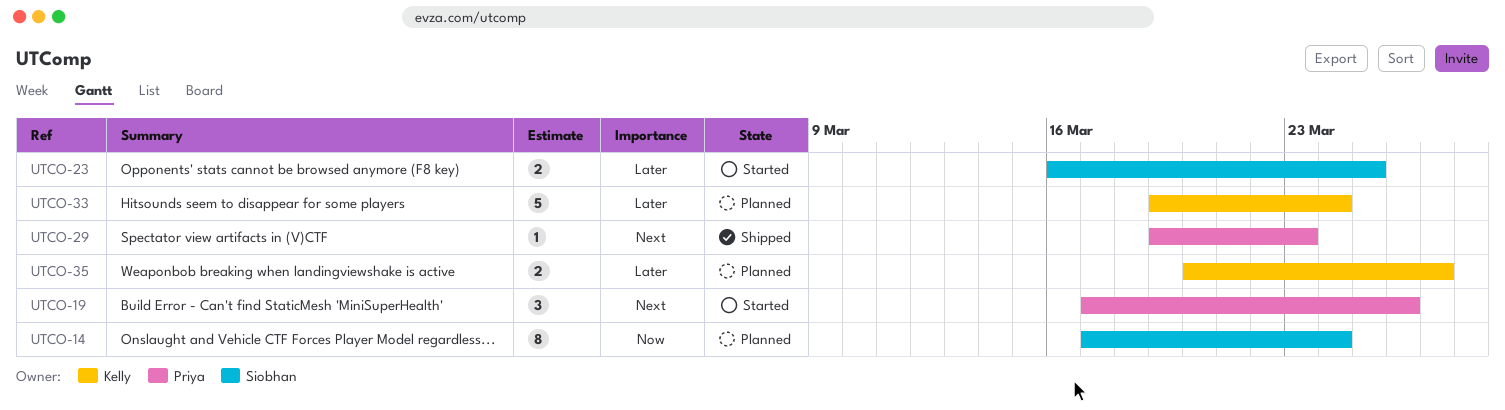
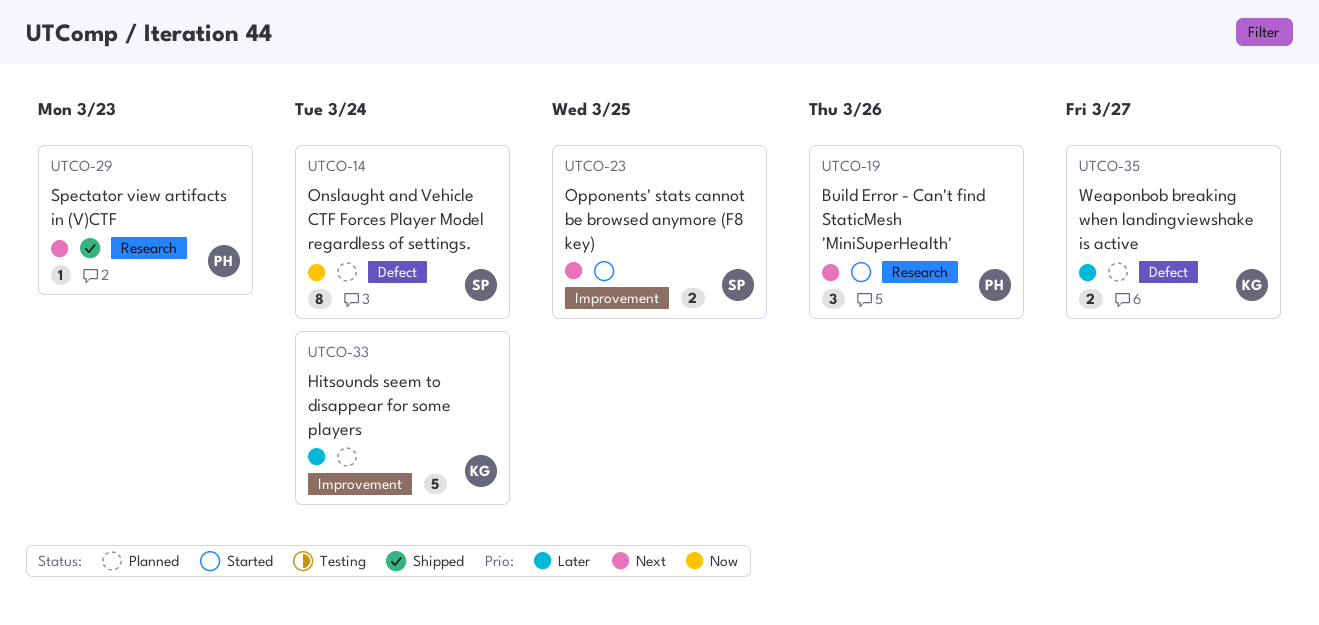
UTCO-23, priority: Later -> Next

